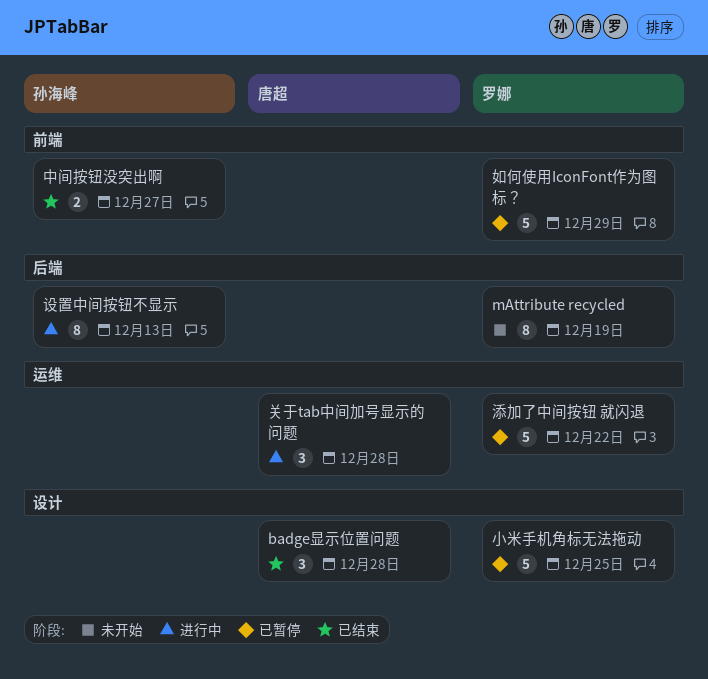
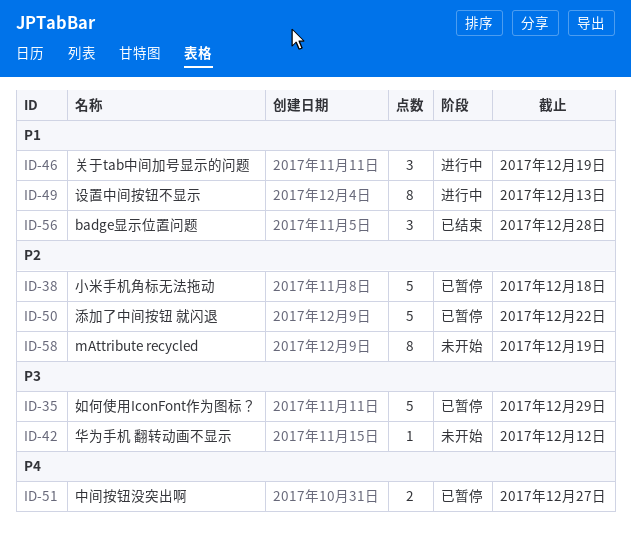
中间按钮没突出啊, status: 已结束 -> 已暂停
关于tab中间加号显示的问题, due: Dec 28 -> Dec 19
华为手机 翻转动画不显示: none -> present
小米手机角标无法拖动, due: Dec 25 -> Dec 18

